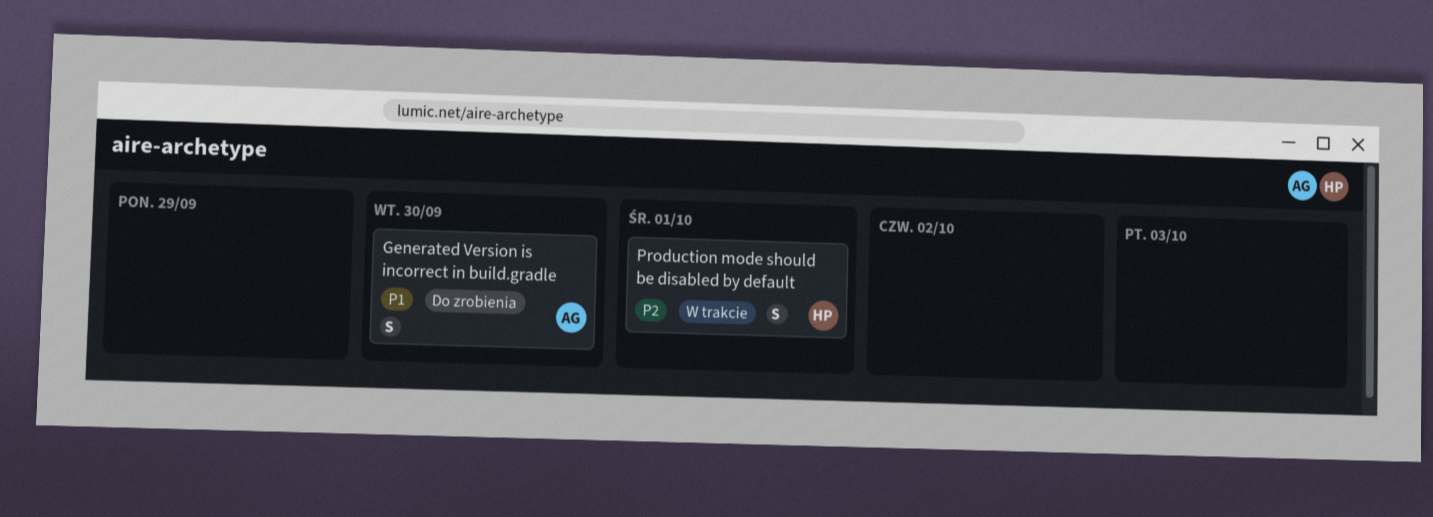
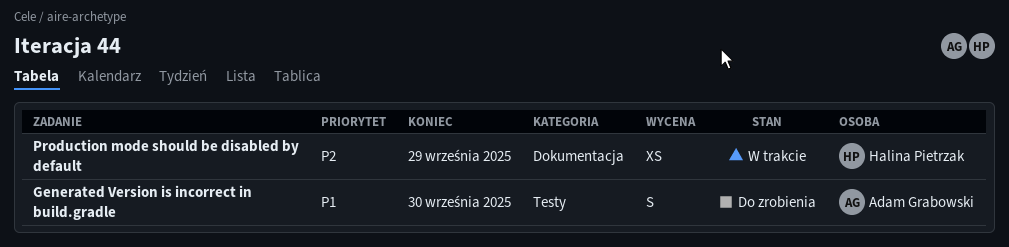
Production mode should be disabled by default, estimate: S -> XS
Production mode should be disabled by default, due: Oct 1 -> Sep 29

